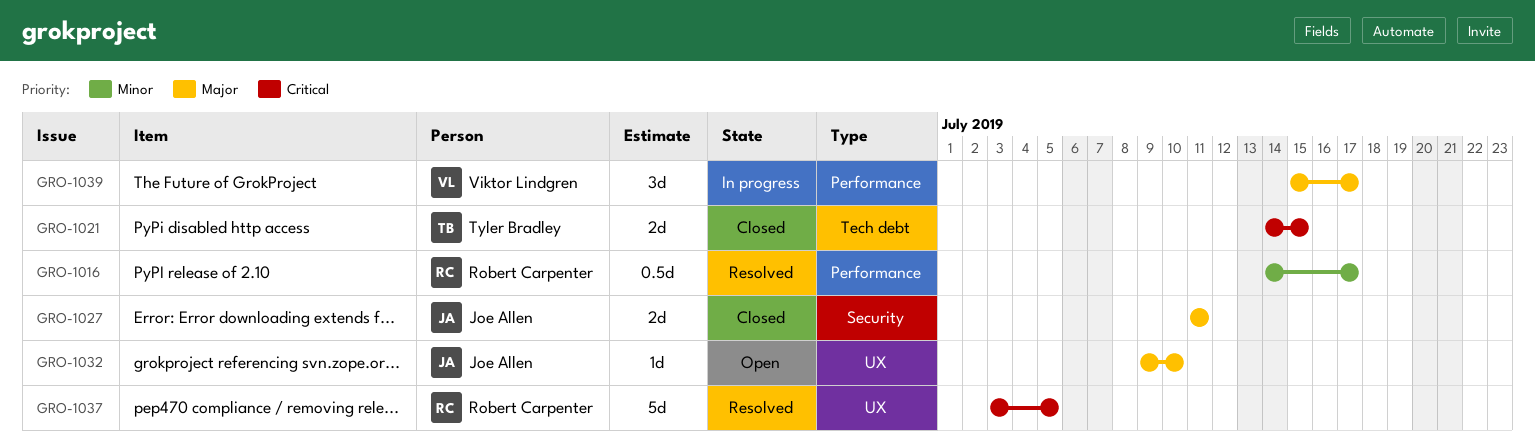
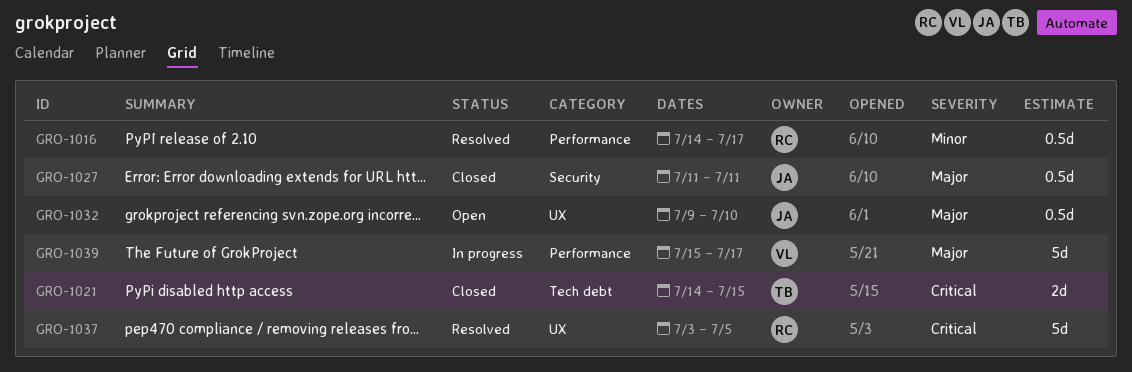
GRO-1027, estimate: 2d -> 0.5d
GRO-1032, estimate: 1d -> 0.5d
GRO-1039, estimate: 3d -> 5d

